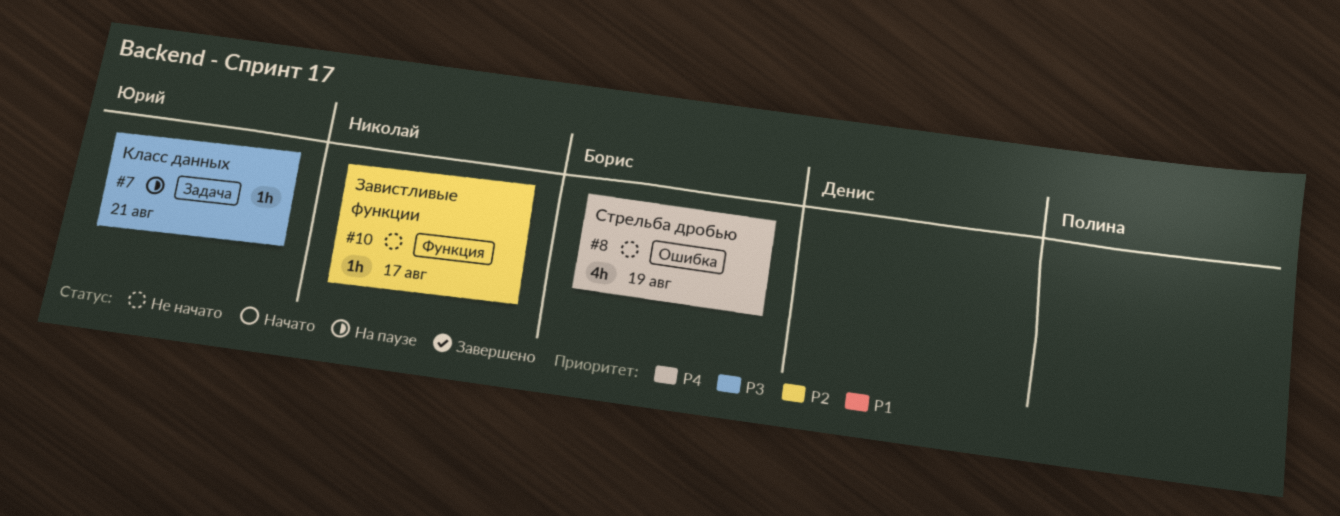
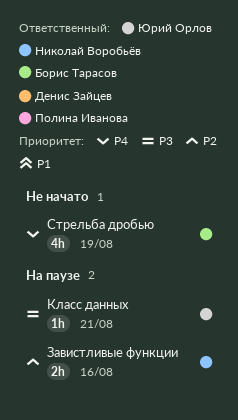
Завистливые функции, status: Не начато -> На паузе
Завистливые функции, estimate: 1h -> 2h
Завистливые функции, due: Aug 17 -> Aug 16

